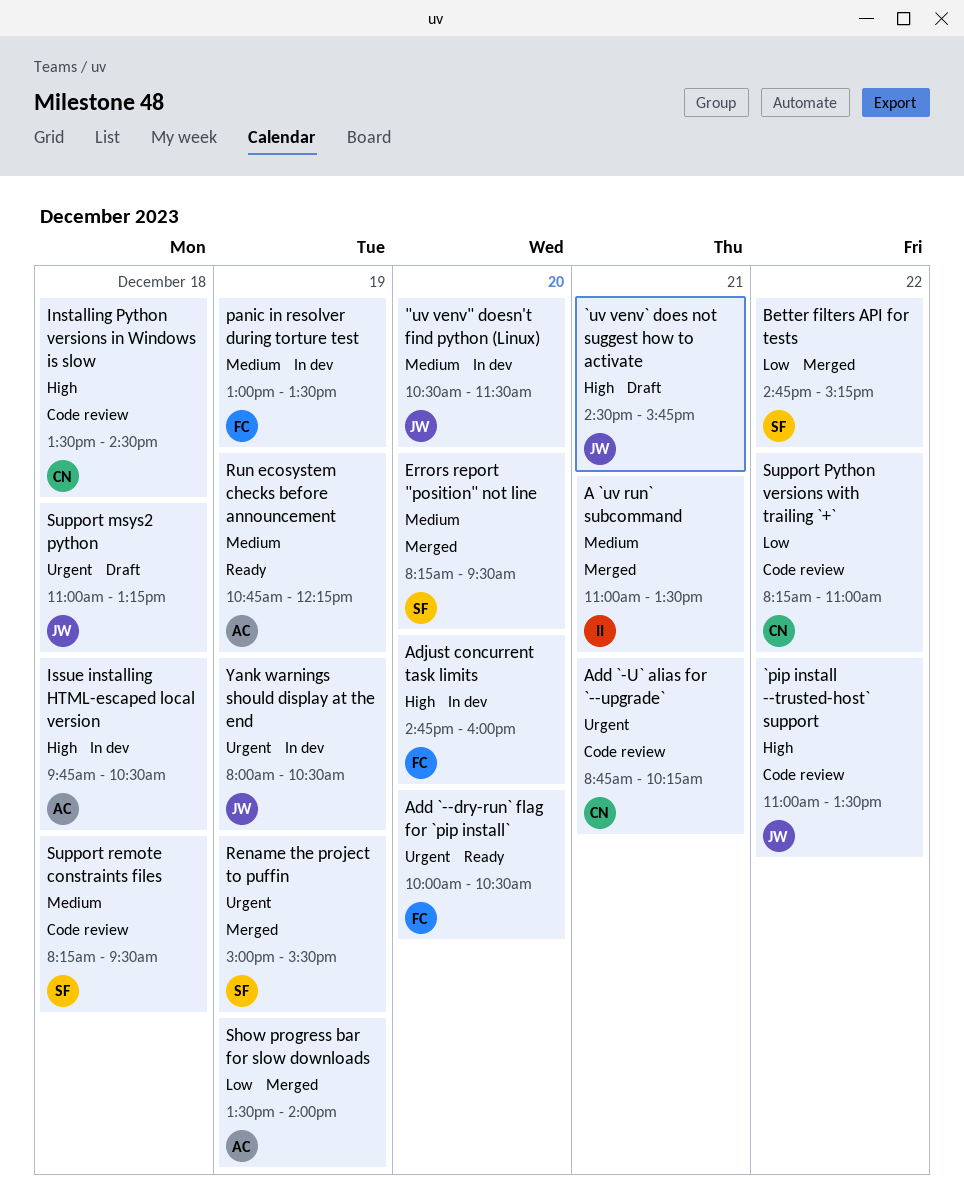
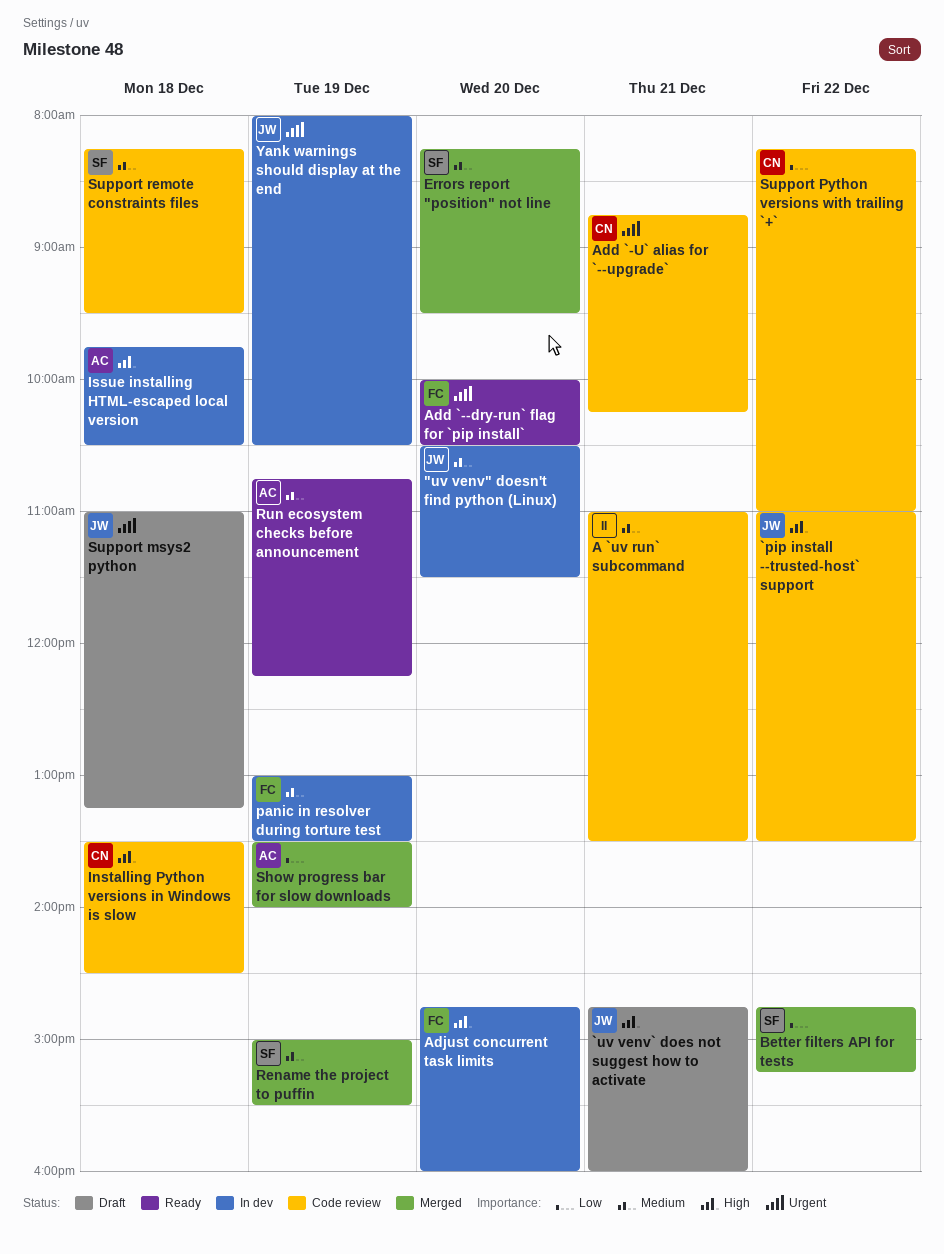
`uv venv` does not suggest how to activate, begins: 14:30 -> 14:45
`uv venv` does not suggest how to activate, ends: 15:45 -> 16:00
A `uv run` subcommand, status: Merged -> Code review
Rename the project to puffin, priority: Urgent -> Medium

